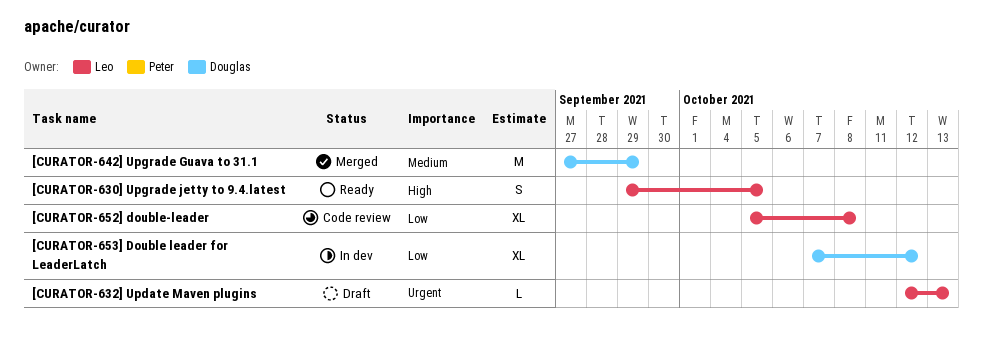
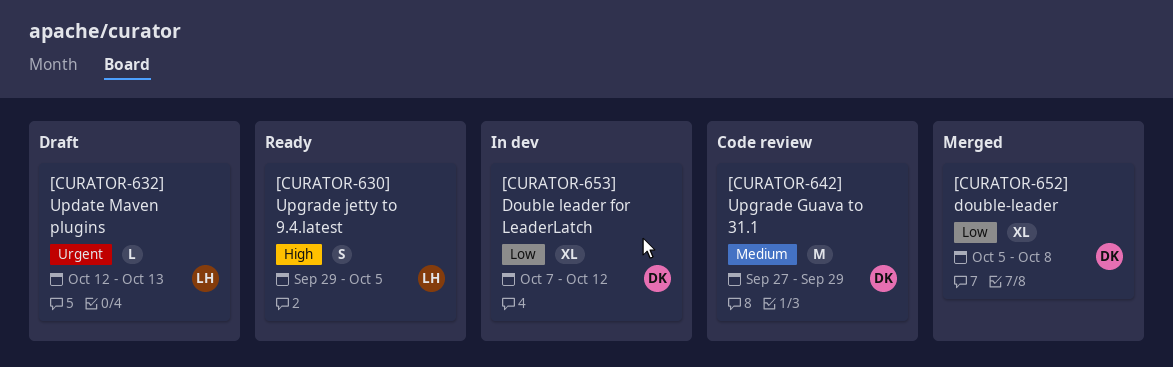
[CURATOR-642] Upgrade Guava to 31.1, status: Merged -> Code review
[CURATOR-652] double-leader, status: Code review -> Merged
[CURATOR-652] double-leader, owner: Leo -> Douglas

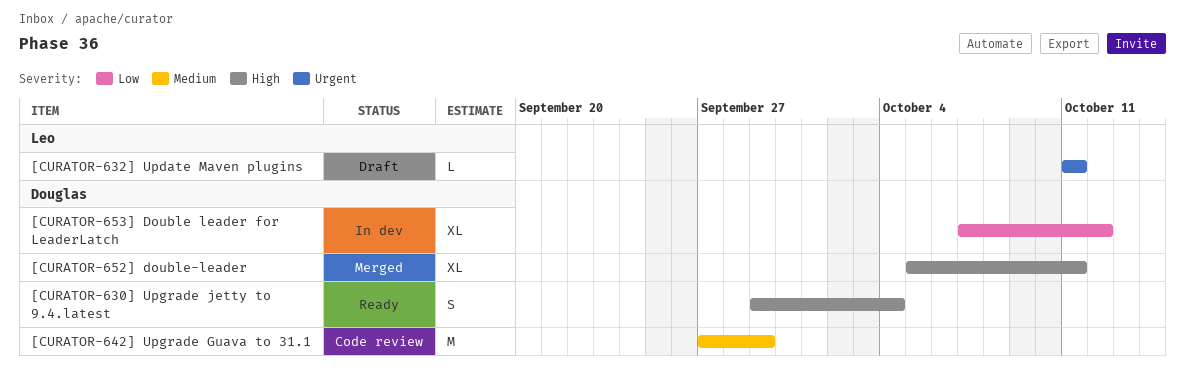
[CURATOR-630] Upgrade jetty to 9.4.latest, owner: Leo -> Douglas
[CURATOR-630] Upgrade jetty to 9.4.latest, due: Oct 5 -> Oct 4
[CURATOR-632] Update Maven plugins, start: Oct 12 -> Oct 11
[CURATOR-632] Update Maven plugins, due: Oct 13 -> Oct 11
[CURATOR-652] double-leader, priority: Low -> High
[CURATOR-652] double-leader, due: Oct 8 -> Oct 11

